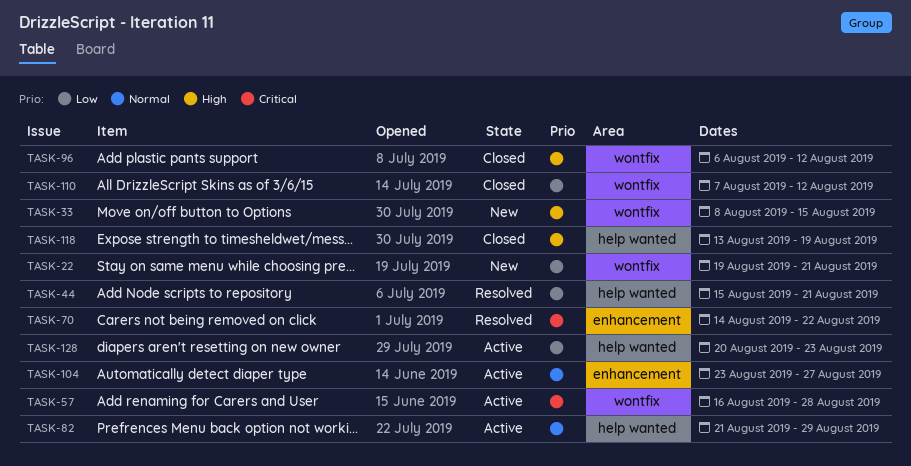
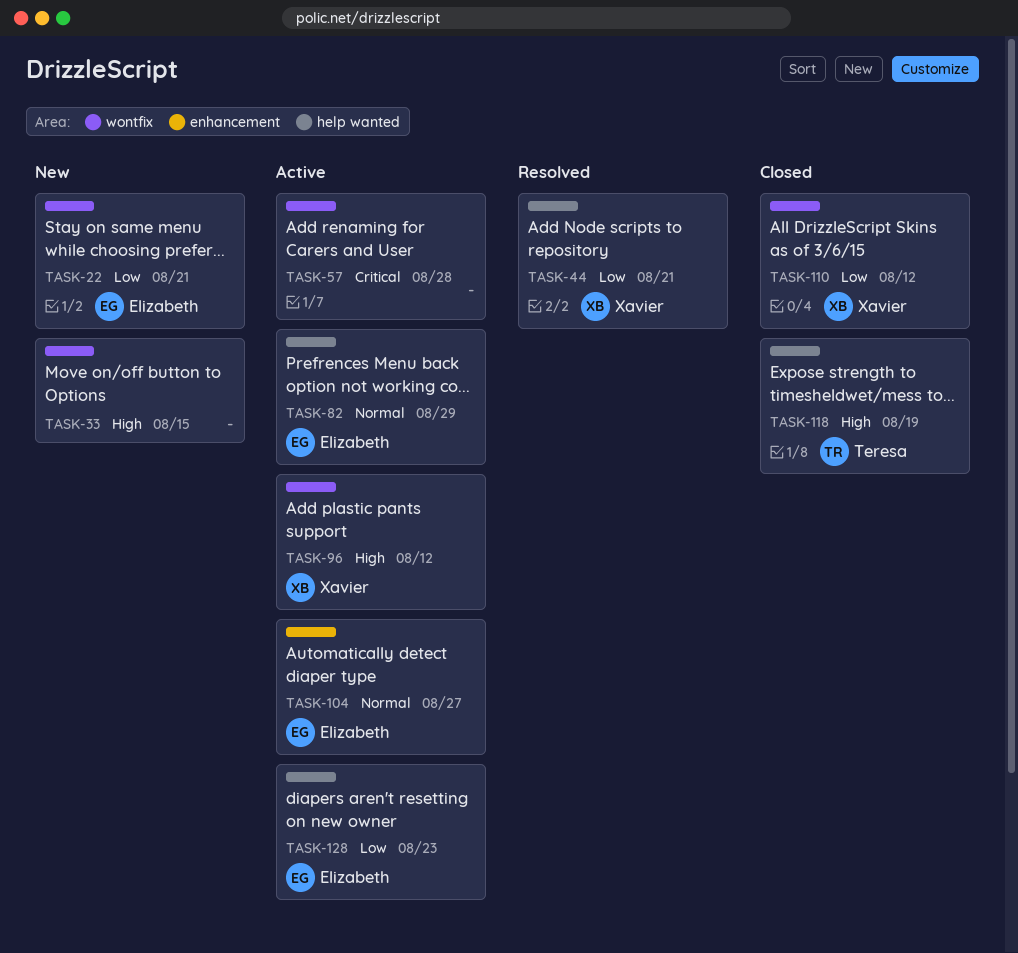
TASK-70: present -> none
TASK-96, status: Closed -> Active

